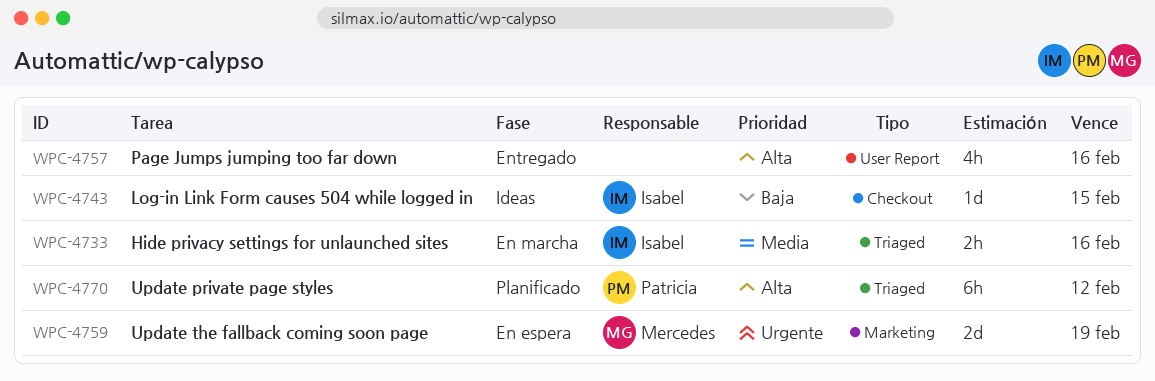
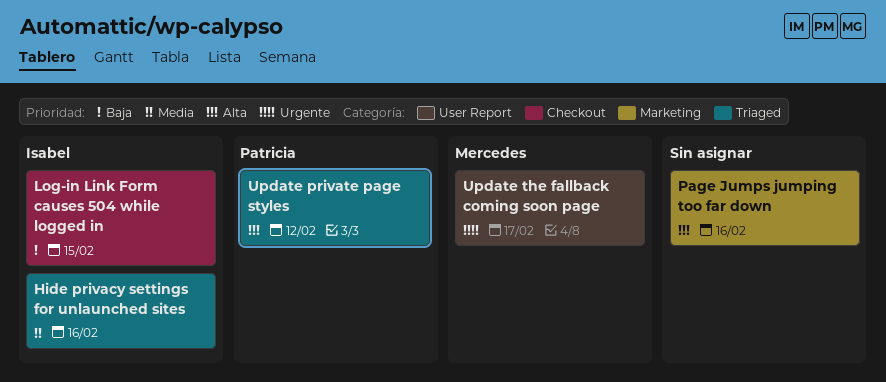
Page Jumps jumping too far down, label: User Report -> Marketing
Update the fallback coming soon page, label: Marketing -> User Report
Update the fallback coming soon page, due: Feb 19 -> Feb 17

